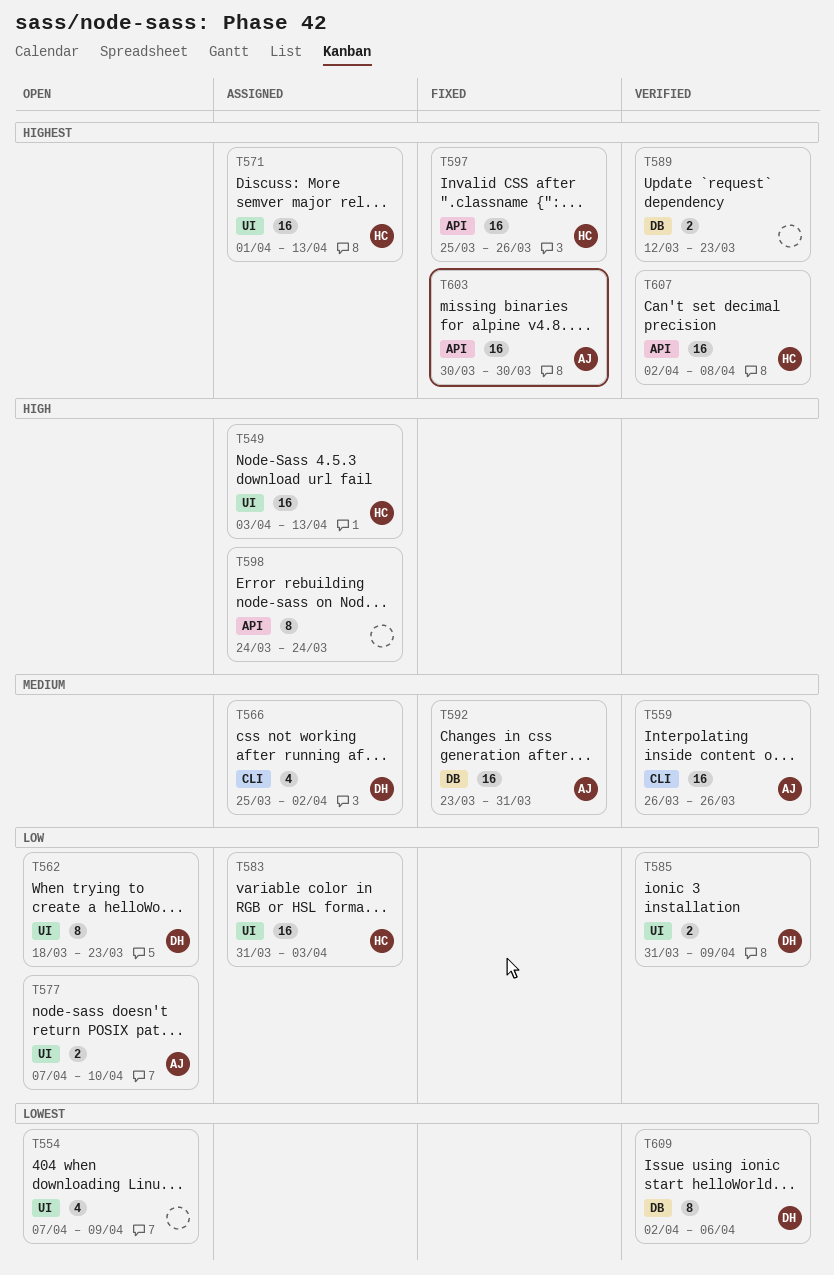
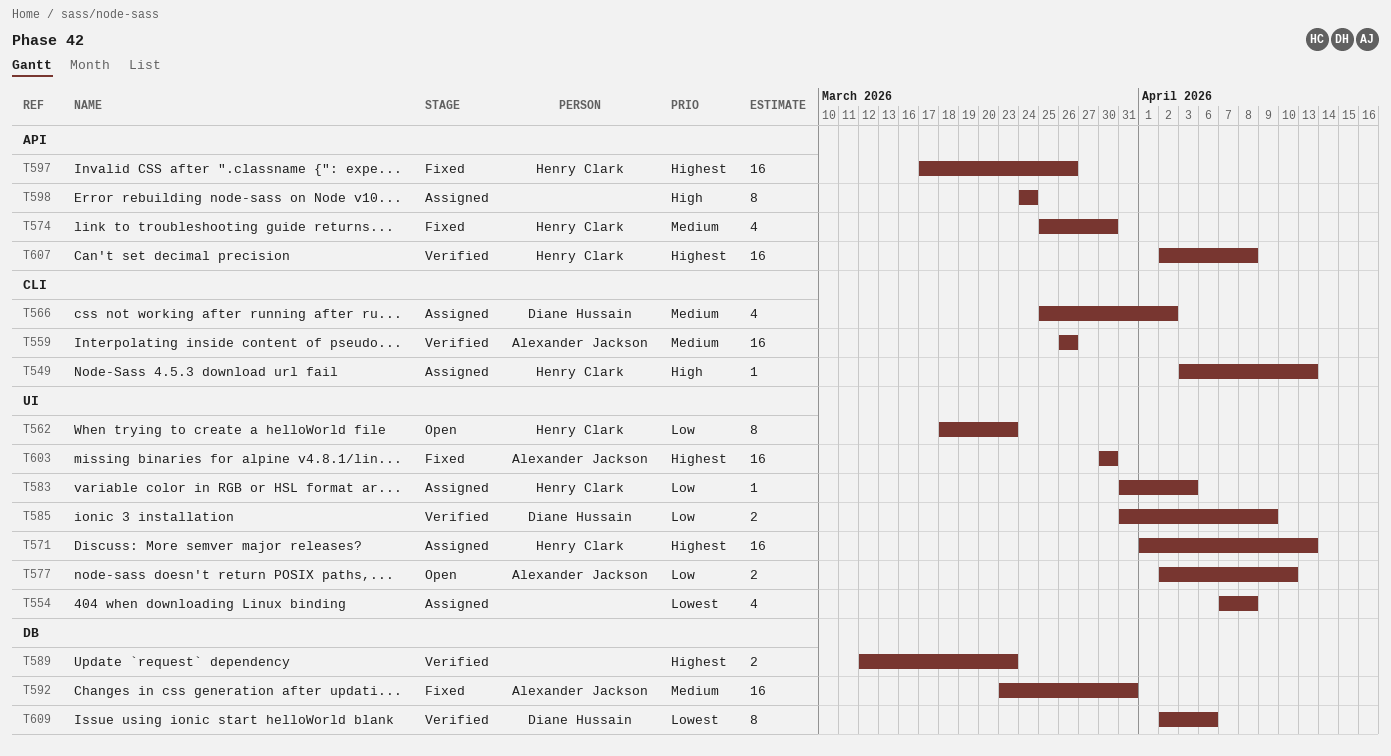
T549, label: UI -> CLI
T549, estimate: 16 -> 1
T554, status: Open -> Assigned
T554, due: Apr 9 -> Apr 8
T562, owner: Diane Hussain -> Henry Clark
T574: none -> present
T577, start: Apr 7 -> Apr 2
T583, estimate: 16 -> 1
T597, start: Mar 25 -> Mar 17
T603, label: API -> UI

